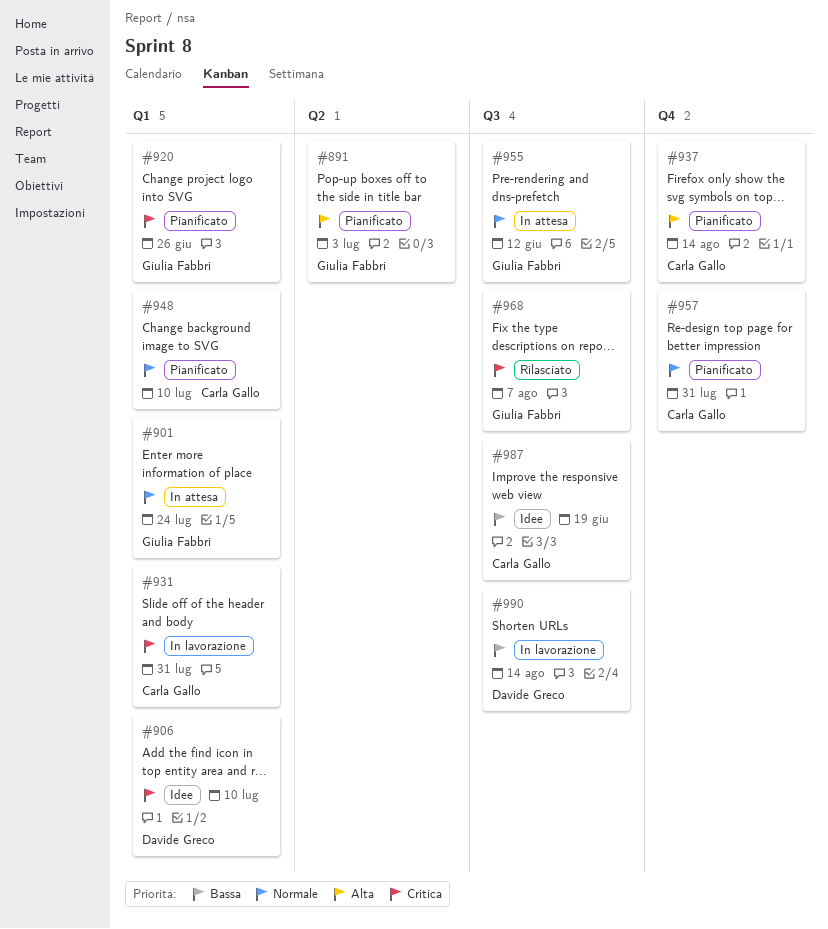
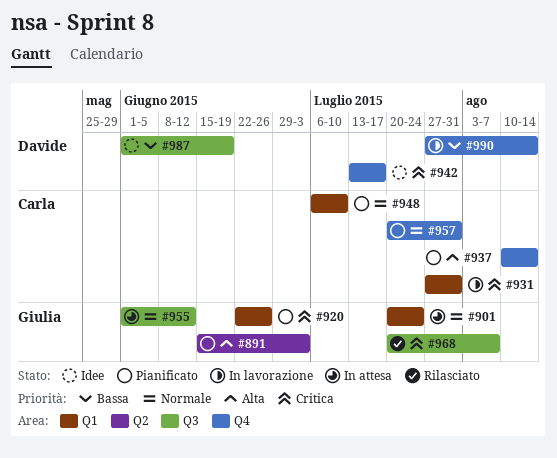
#906: present -> none
#942: none -> present
#987, owner: Carla Gallo -> Davide Greco
#990, label: Q3 -> Q4

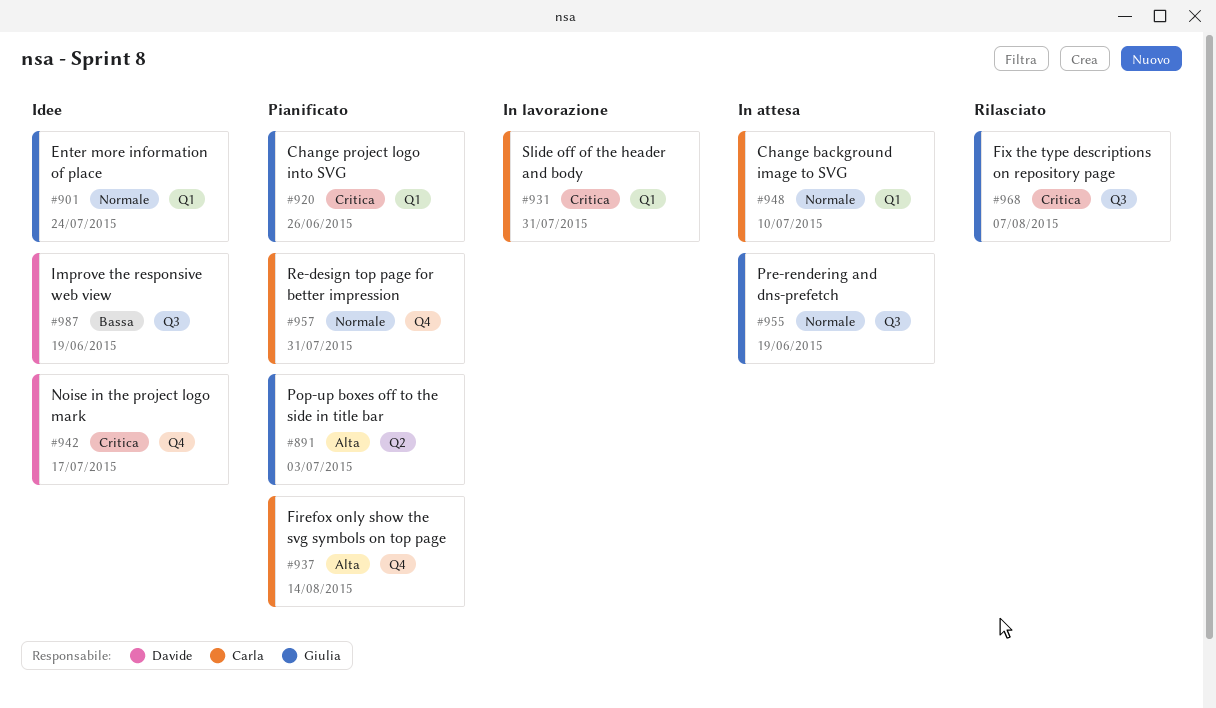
#901, status: In attesa -> Idee
#948, status: Pianificato -> In attesa
#955, due: Jun 12 -> Jun 19
#990: present -> none

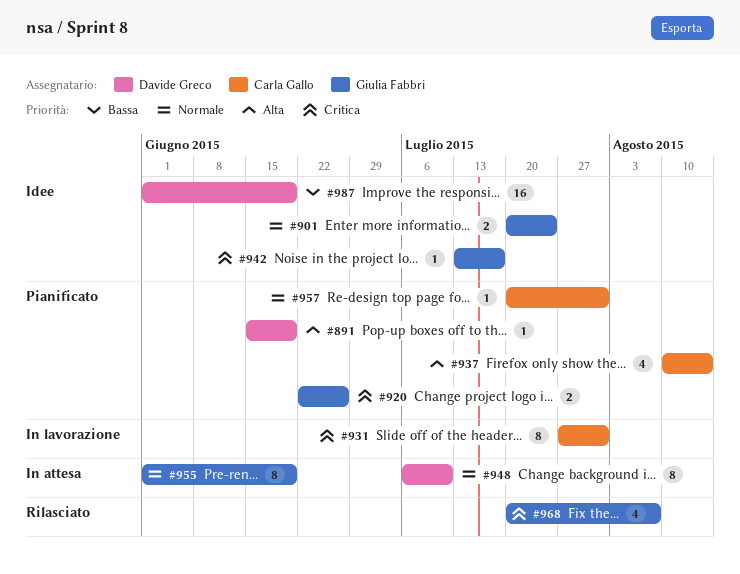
#891, owner: Giulia Fabbri -> Davide Greco
#891, due: Jul 3 -> Jun 19
#942, owner: Davide Greco -> Giulia Fabbri
#948, owner: Carla Gallo -> Davide Greco

